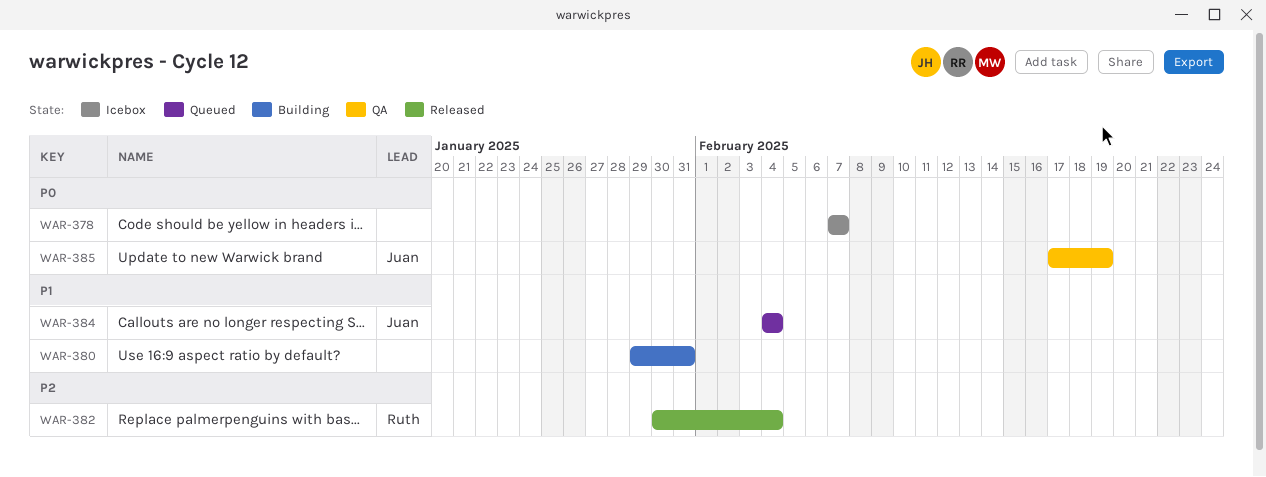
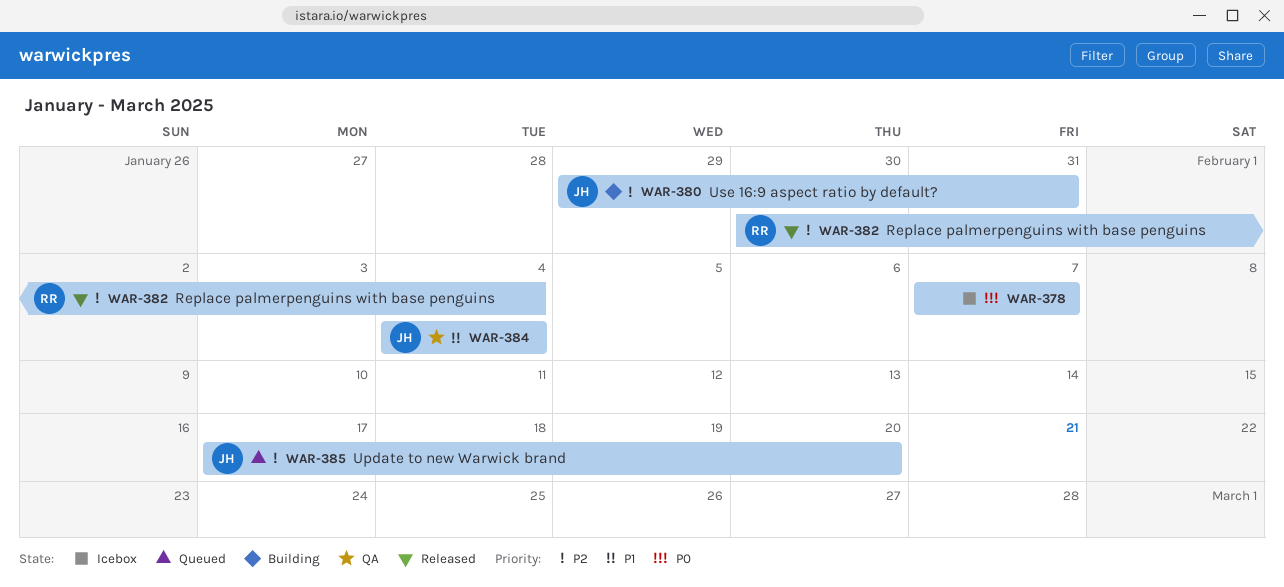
WAR-380, owner: none -> Juan
WAR-380, priority: P1 -> P2
WAR-384, status: Queued -> QA
WAR-385, status: QA -> Queued
WAR-385, priority: P0 -> P2
WAR-385, due: Feb 19 -> Feb 20

